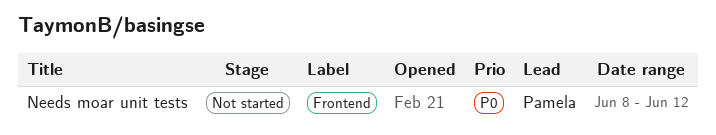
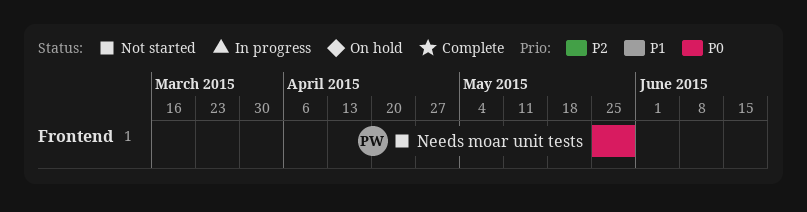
Needs moar unit tests, start: Jun 8 -> May 25
Needs moar unit tests, due: Jun 12 -> May 29

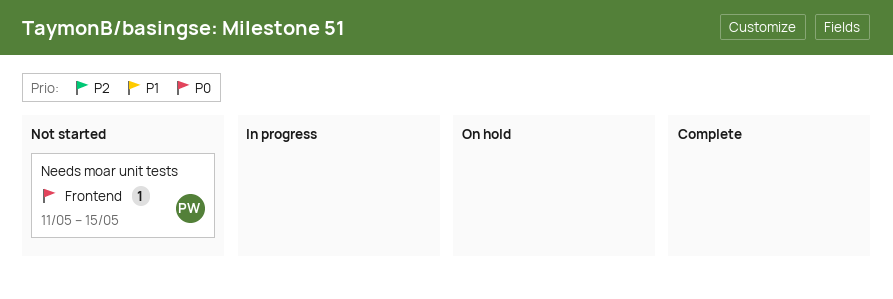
Needs moar unit tests, start: May 25 -> May 11
Needs moar unit tests, due: May 29 -> May 15

